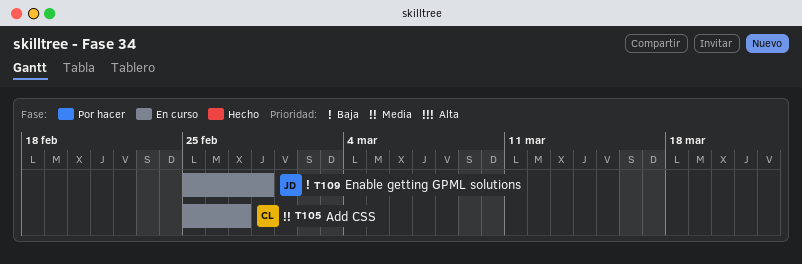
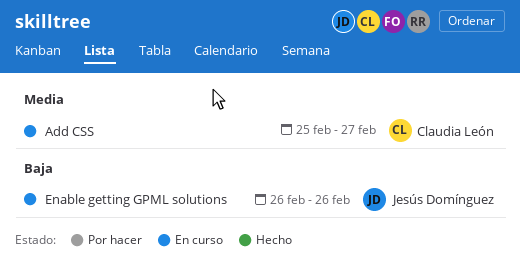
Enable getting GPML solutions, start: Feb 25 -> Feb 26
Enable getting GPML solutions, due: Feb 28 -> Feb 26

